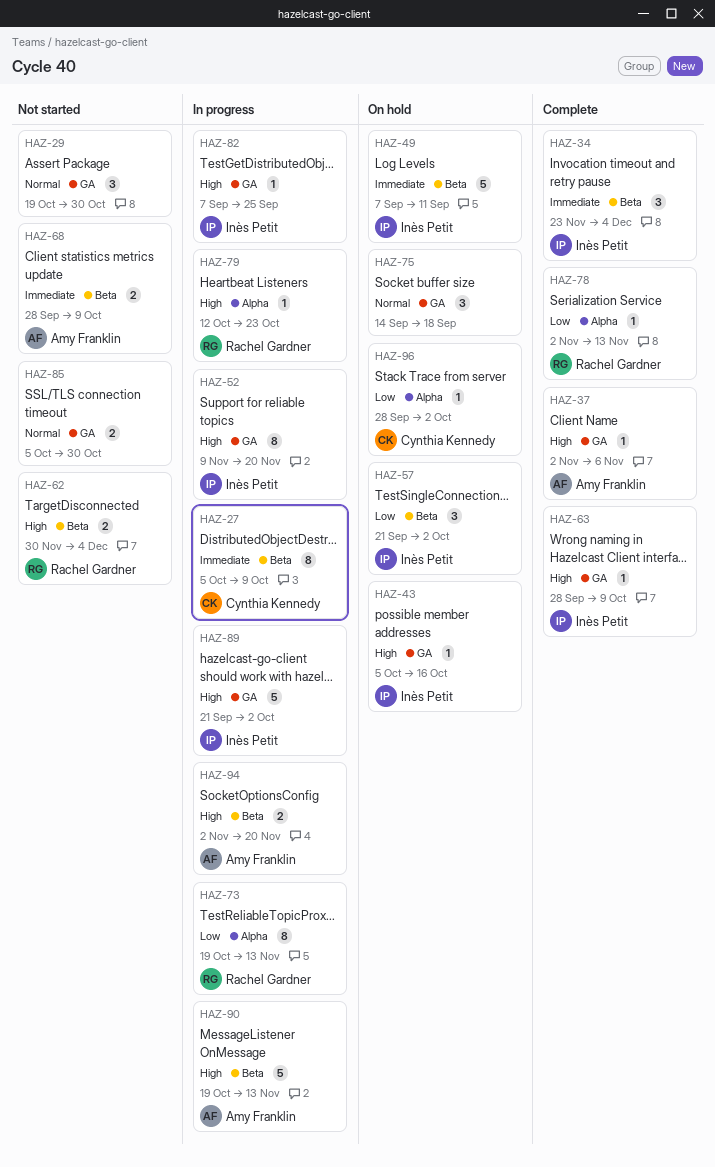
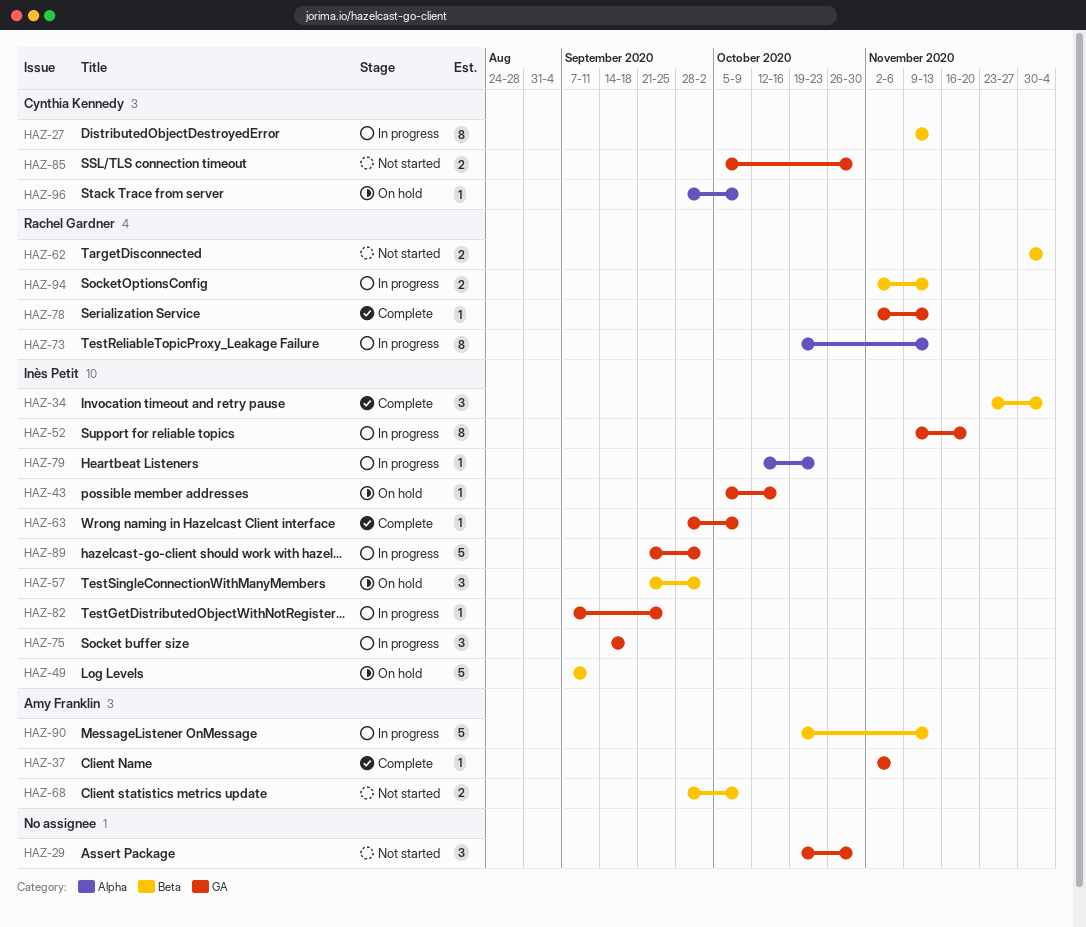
HAZ-27, start: Oct 5 -> Nov 9
HAZ-27, due: Oct 9 -> Nov 13
HAZ-75, status: On hold -> In progress
HAZ-75, owner: none -> Inès Petit
HAZ-78, label: Alpha -> GA
HAZ-79, owner: Rachel Gardner -> Inès Petit
HAZ-85, owner: none -> Cynthia Kennedy
HAZ-94, owner: Amy Franklin -> Rachel Gardner
HAZ-94, due: Nov 20 -> Nov 13
HAZ-96, due: Oct 2 -> Oct 9

